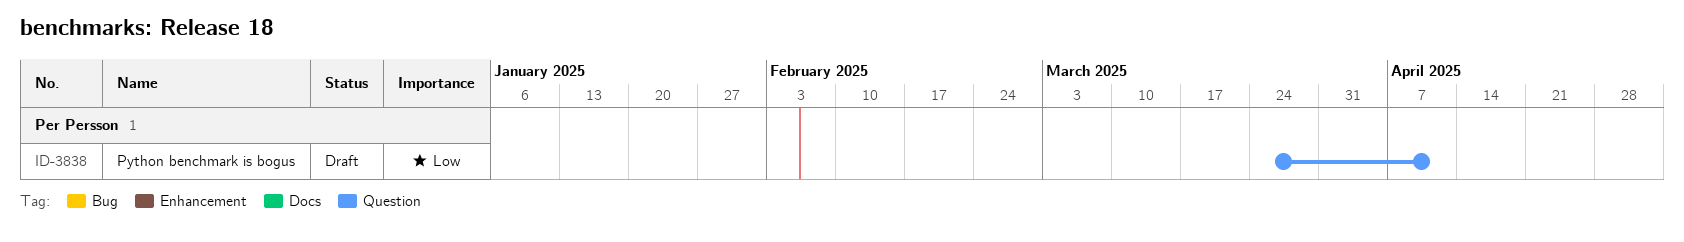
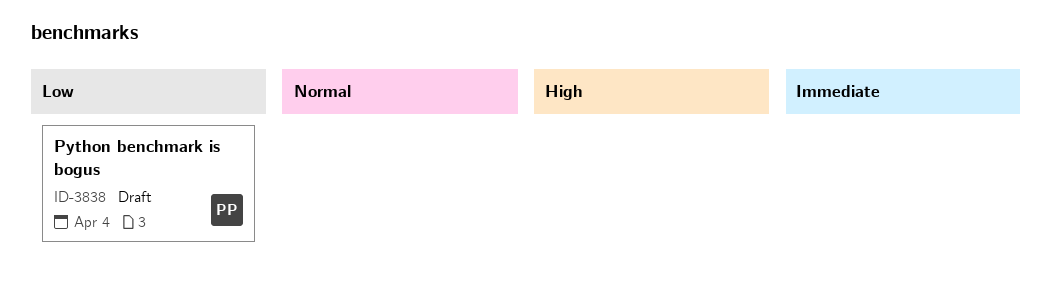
ID-3838, due: Apr 11 -> Apr 4

